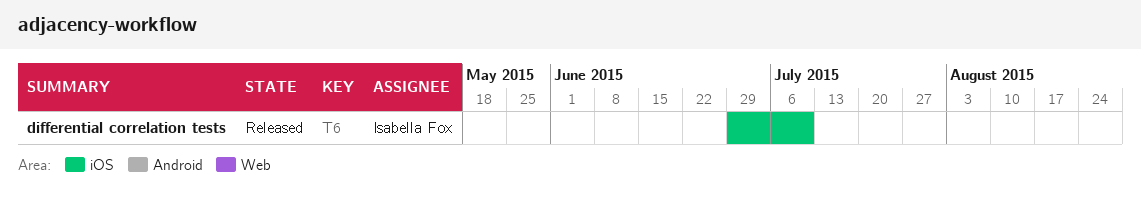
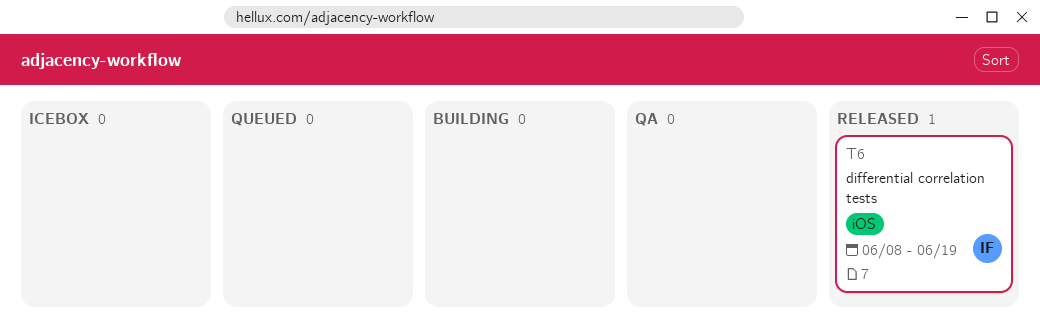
T6, start: Jun 29 -> Jun 8
T6, due: Jul 10 -> Jun 19

